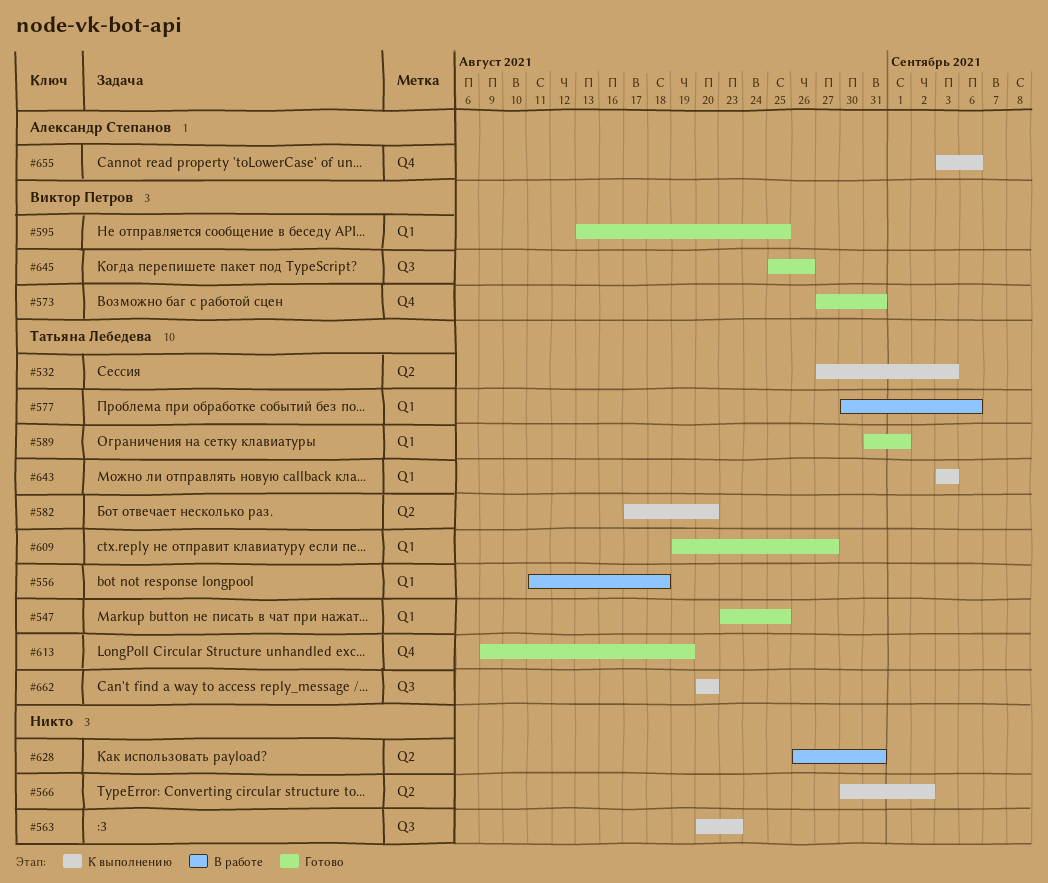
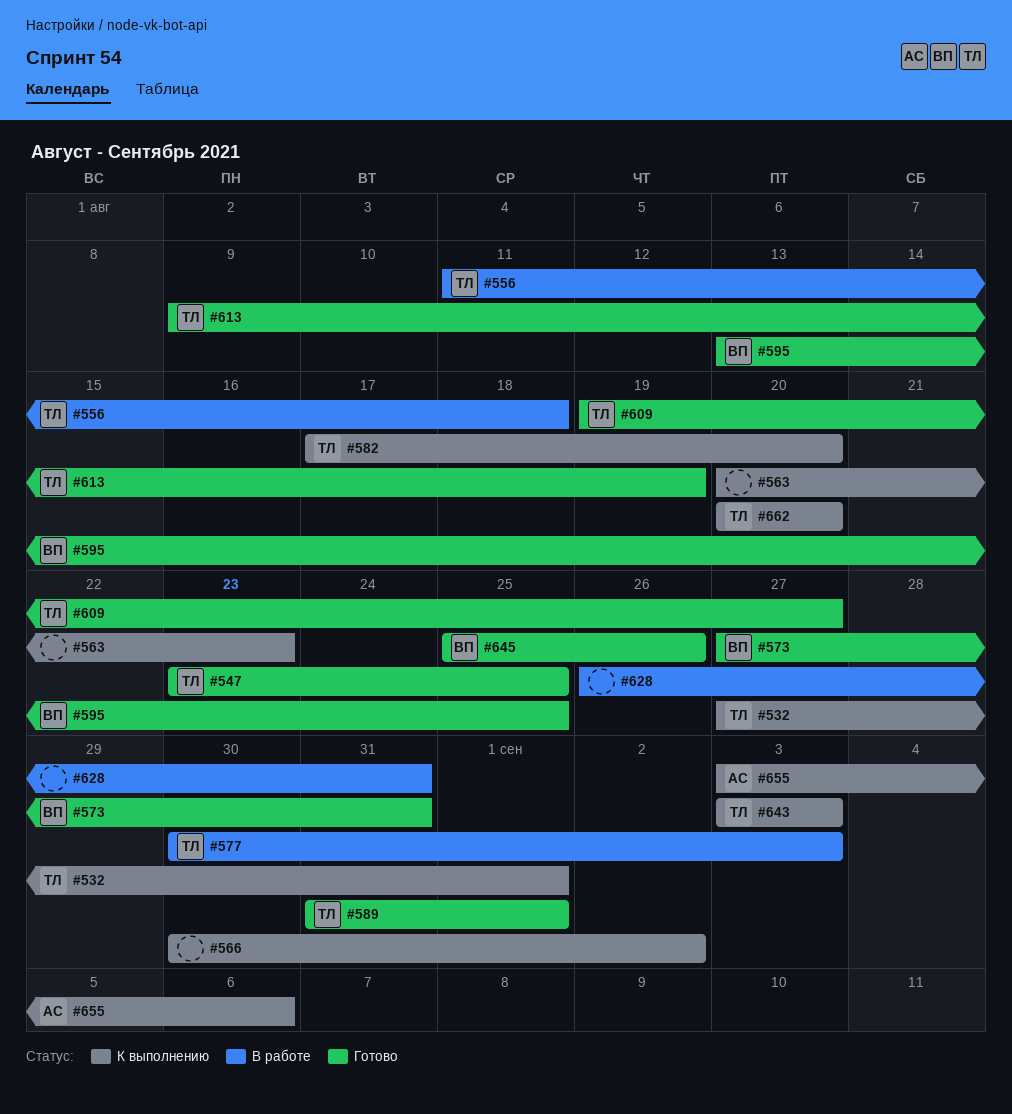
#532, due: Sep 3 -> Sep 1
#577, due: Sep 6 -> Sep 3

